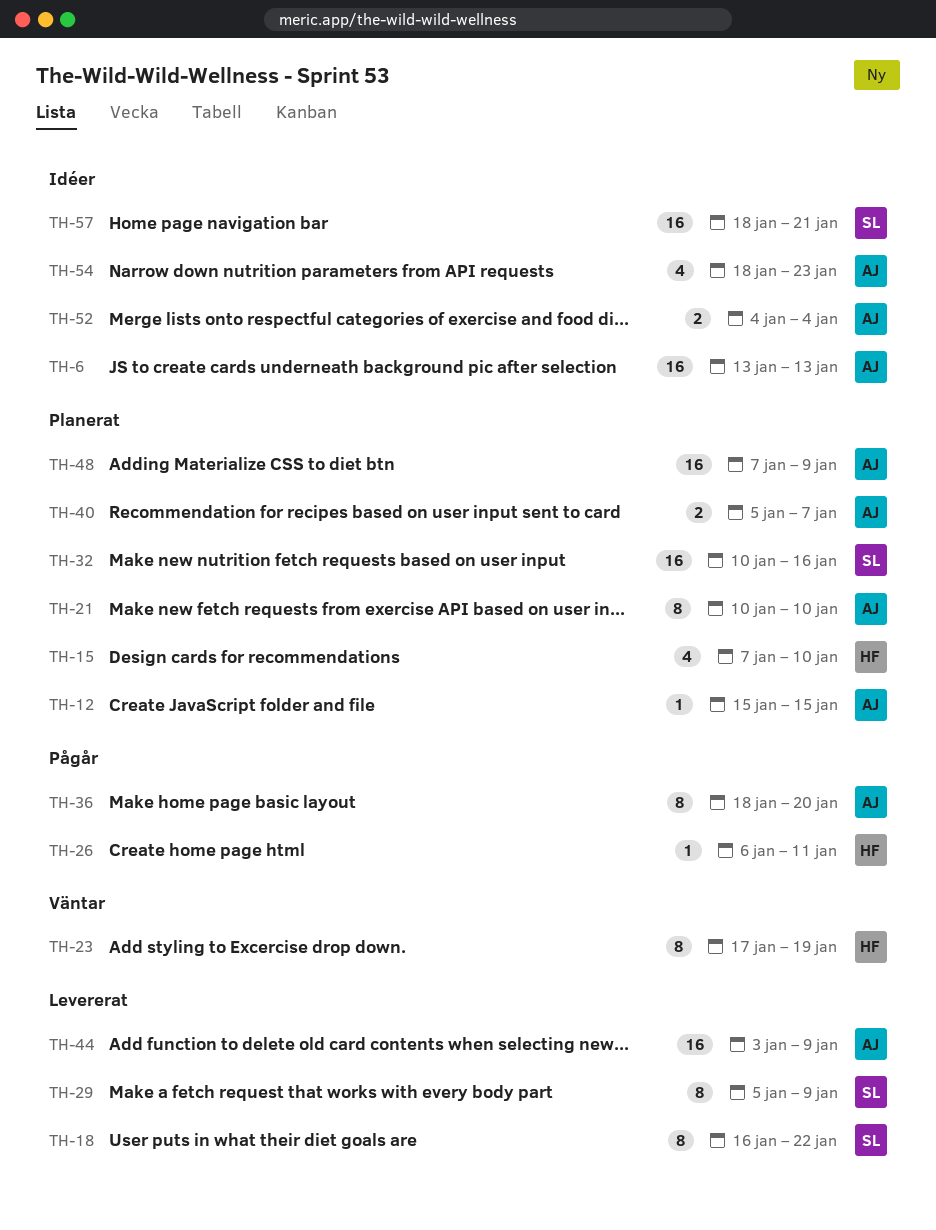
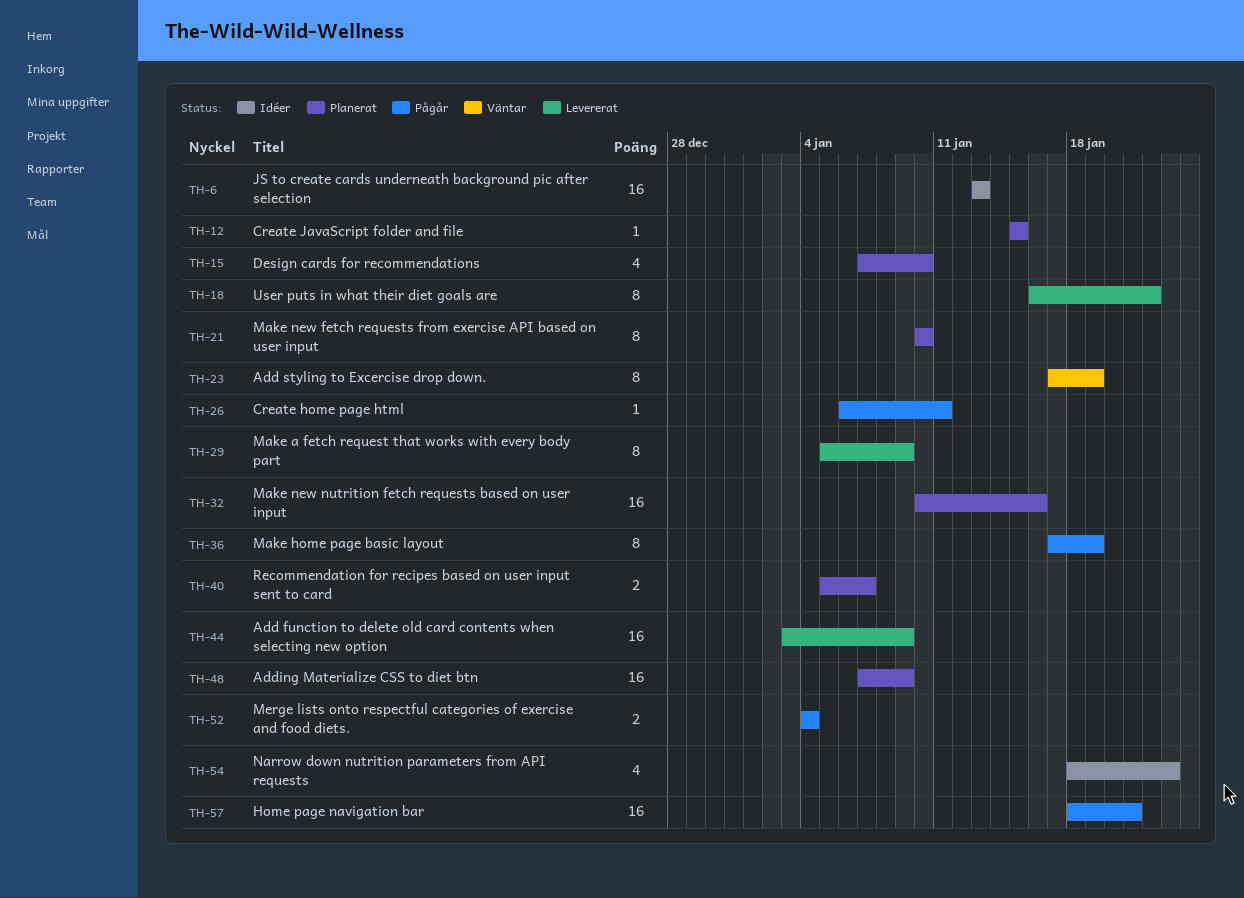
TH-36, start: Jan 18 -> Jan 17
TH-36, due: Jan 20 -> Jan 19
TH-52, status: Idéer -> Pågår
TH-57, status: Idéer -> Pågår

